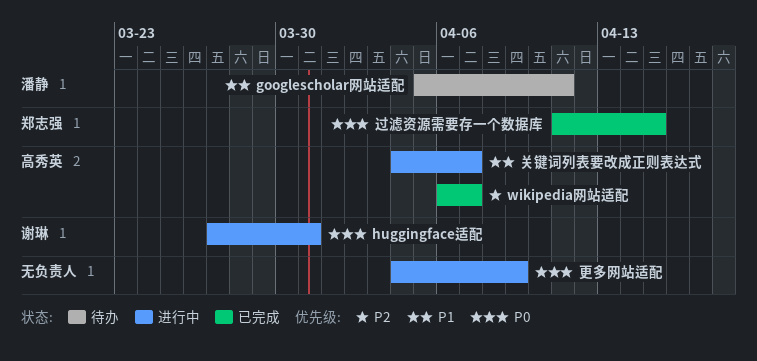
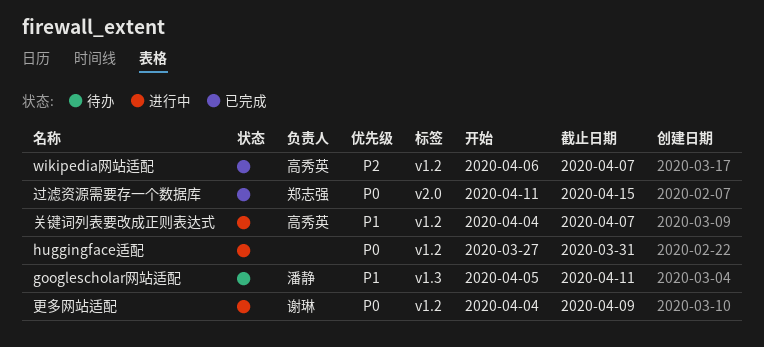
huggingface适配, owner: 谢琳 -> none
更多网站适配, owner: none -> 谢琳

